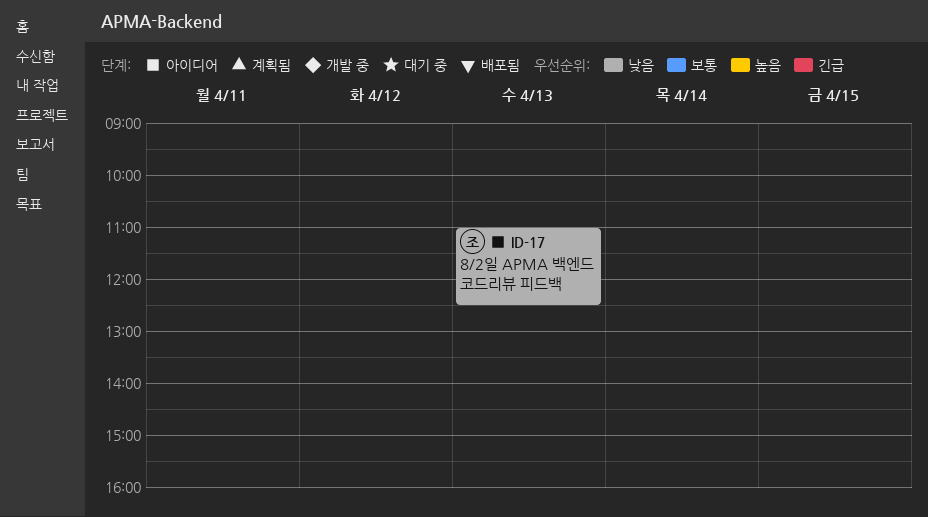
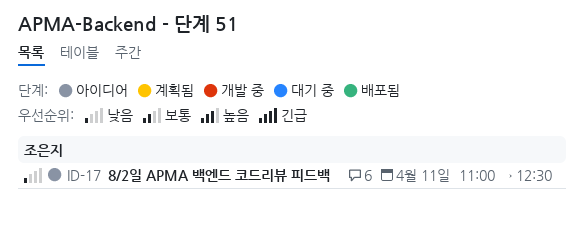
ID-17, day: Apr 13 -> Apr 11

